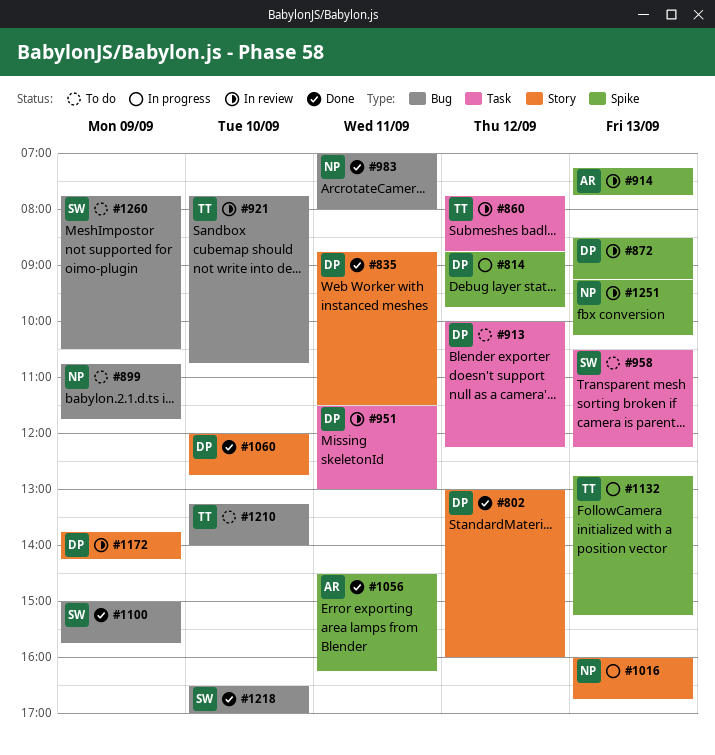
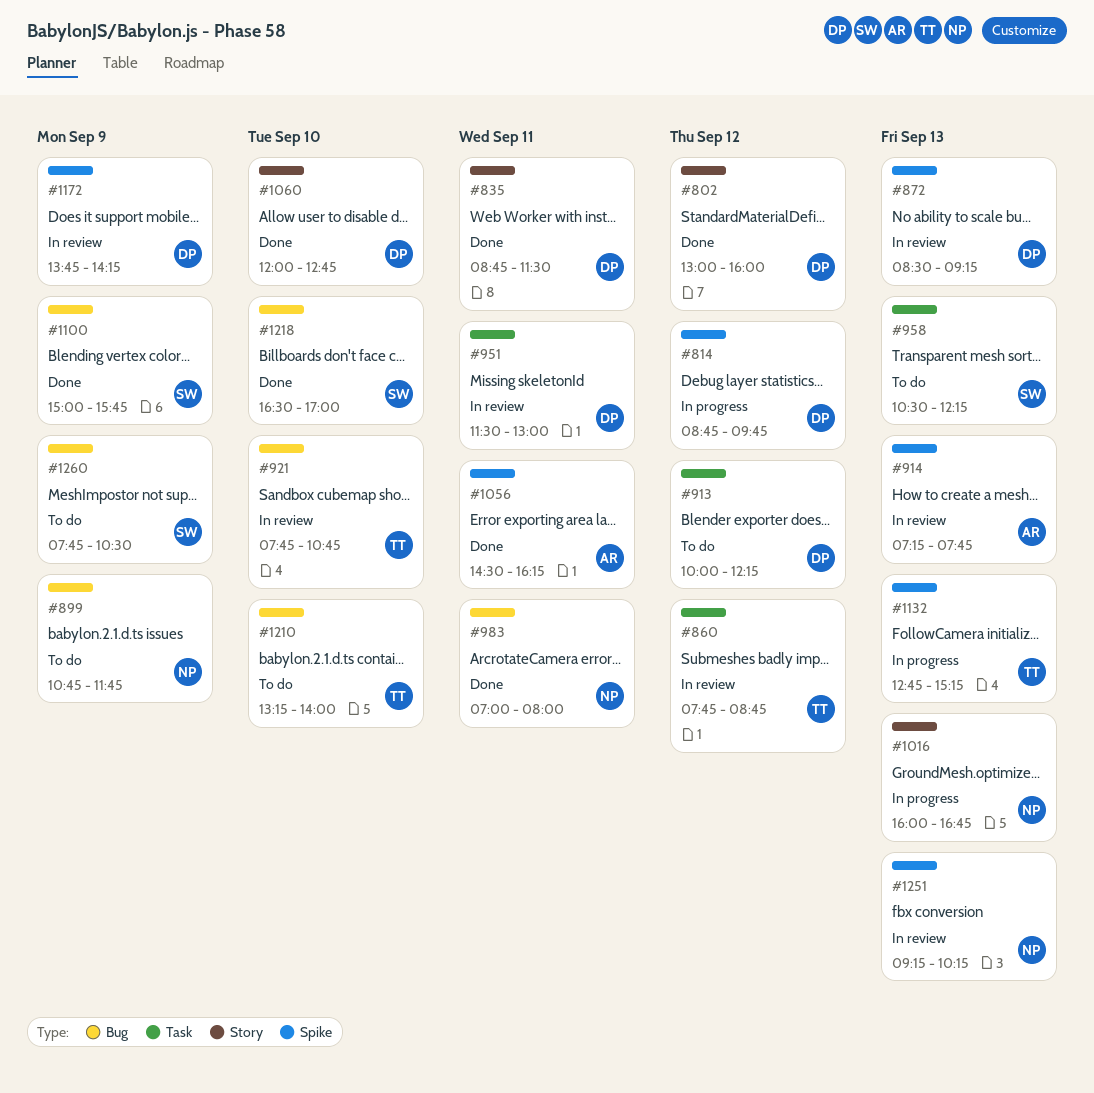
#1172, label: Story -> Spike

